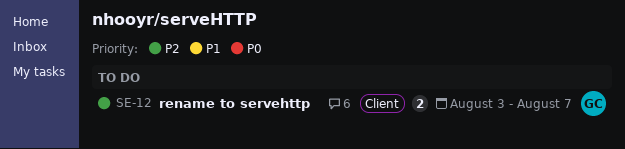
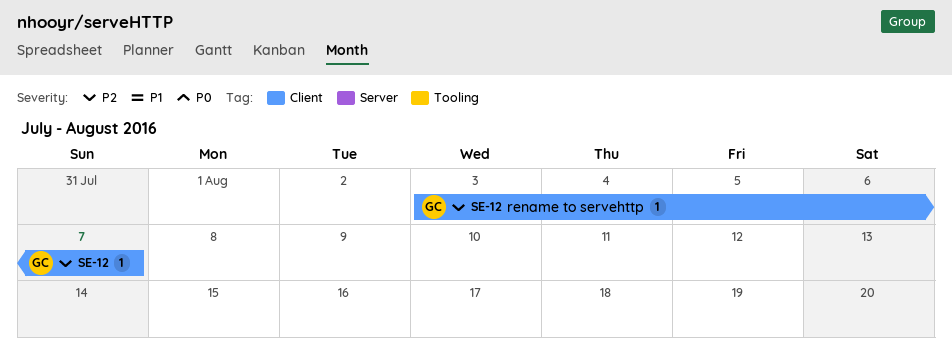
SE-12, estimate: 2 -> 1

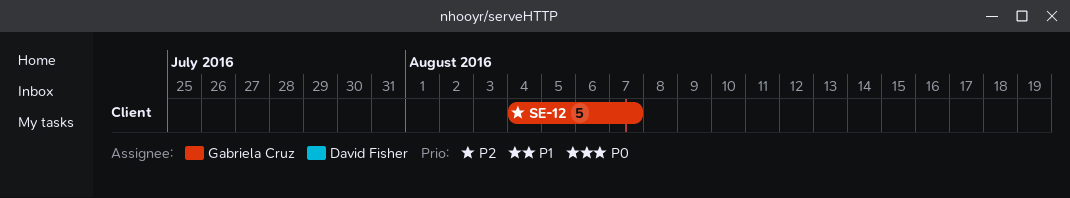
SE-12, estimate: 1 -> 5
SE-12, start: Aug 3 -> Aug 4

